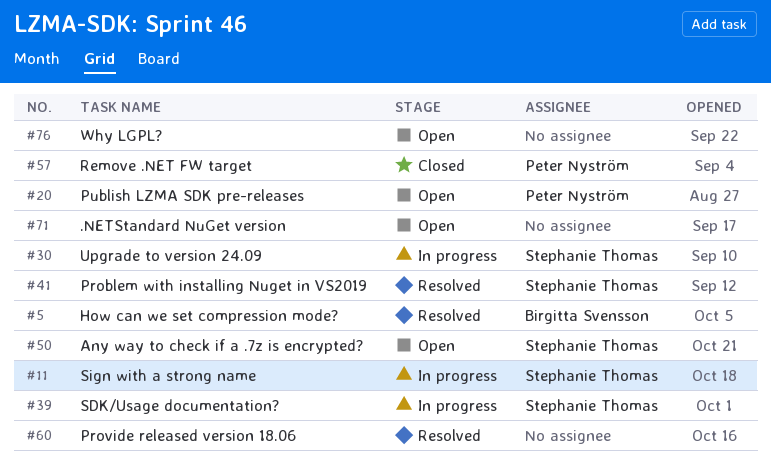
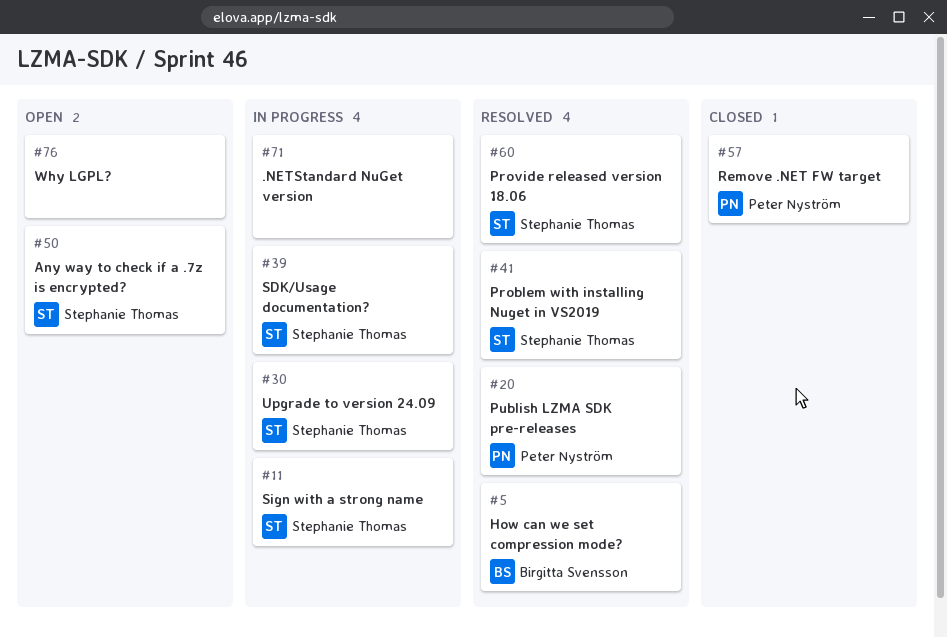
#20, status: Open -> Resolved
#60, owner: none -> Stephanie Thomas
#71, status: Open -> In progress

